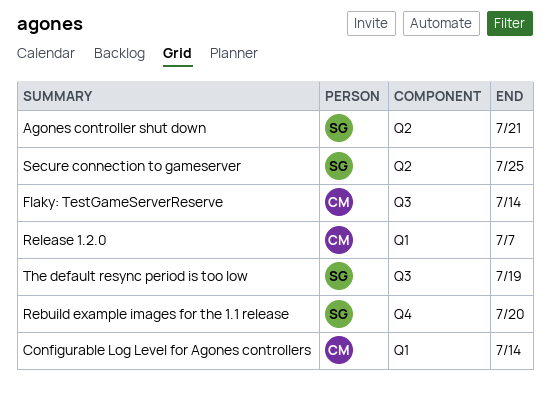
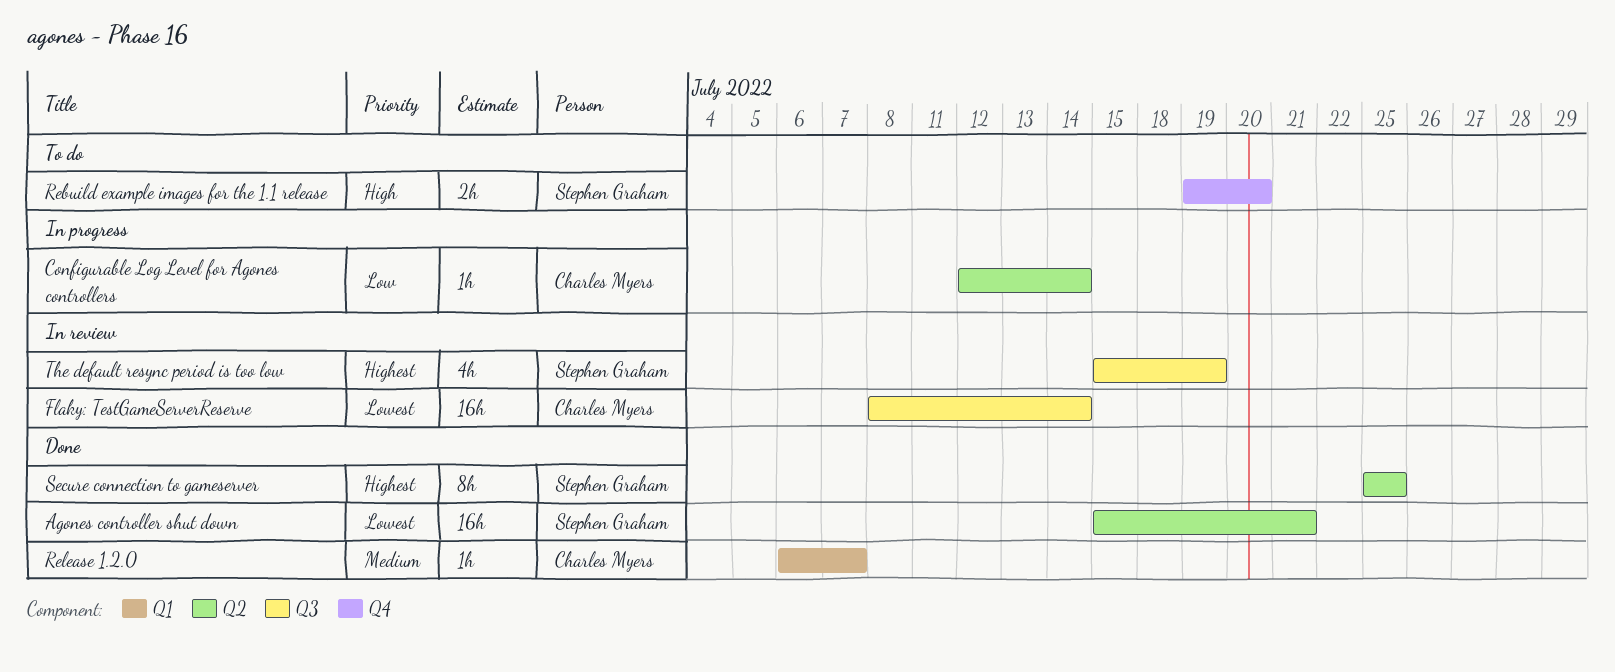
Configurable Log Level for Agones controllers, label: Q1 -> Q2

